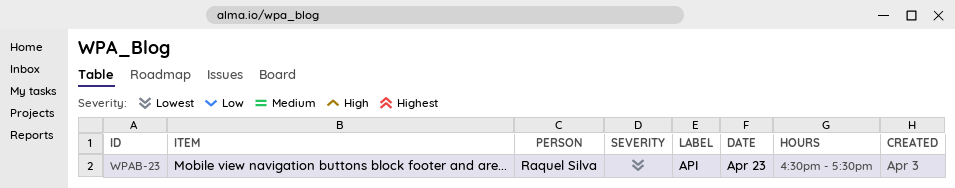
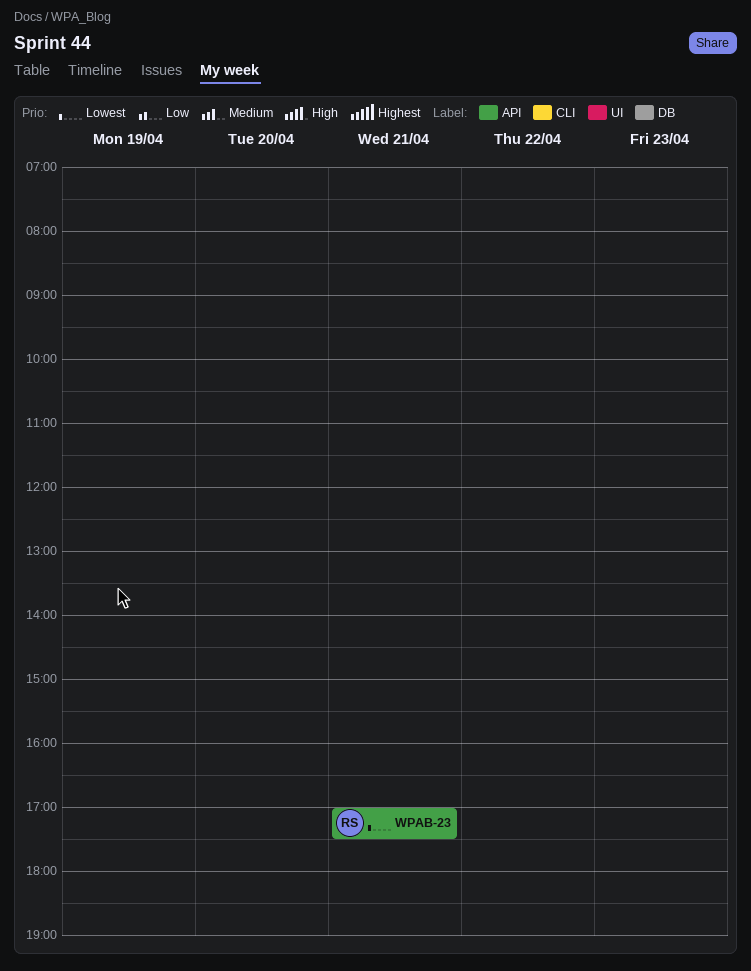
WPAB-23, day: Apr 23 -> Apr 21
WPAB-23, begins: 16:30 -> 17:00

